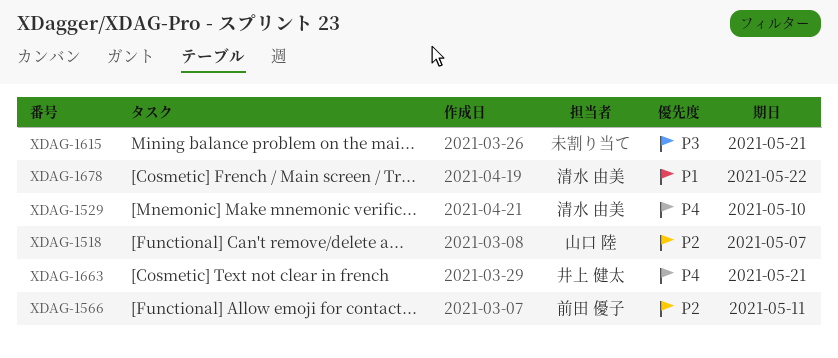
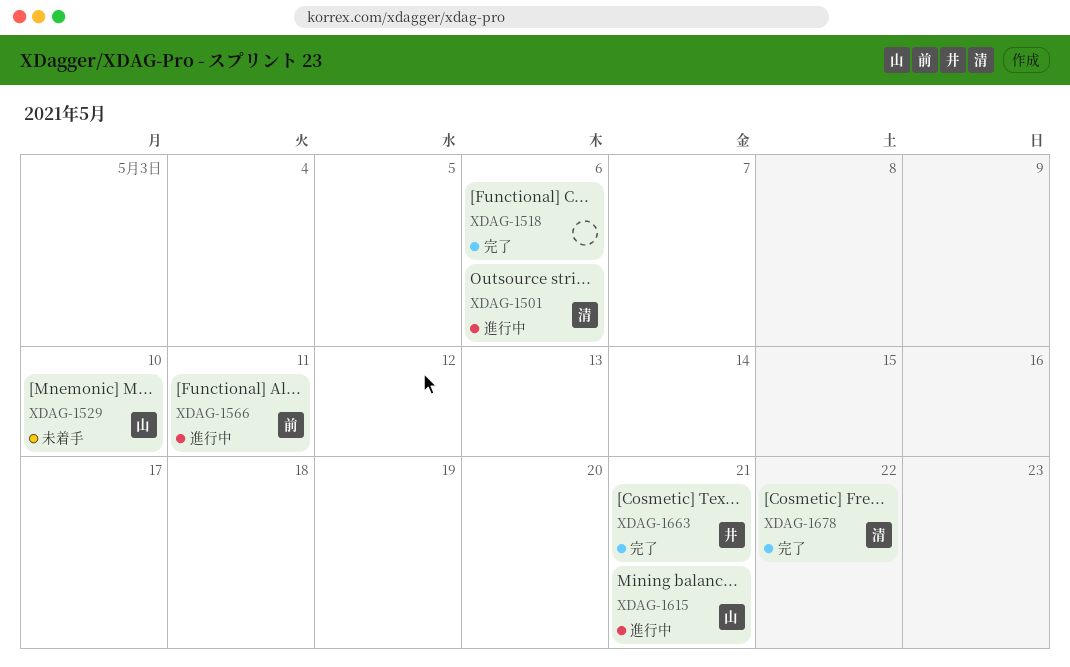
XDAG-1501: none -> present
XDAG-1518, owner: 山口 陸 -> none
XDAG-1518, due: May 7 -> May 6
XDAG-1529, owner: 清水 由美 -> 山口 陸
XDAG-1615, owner: none -> 山口 陸

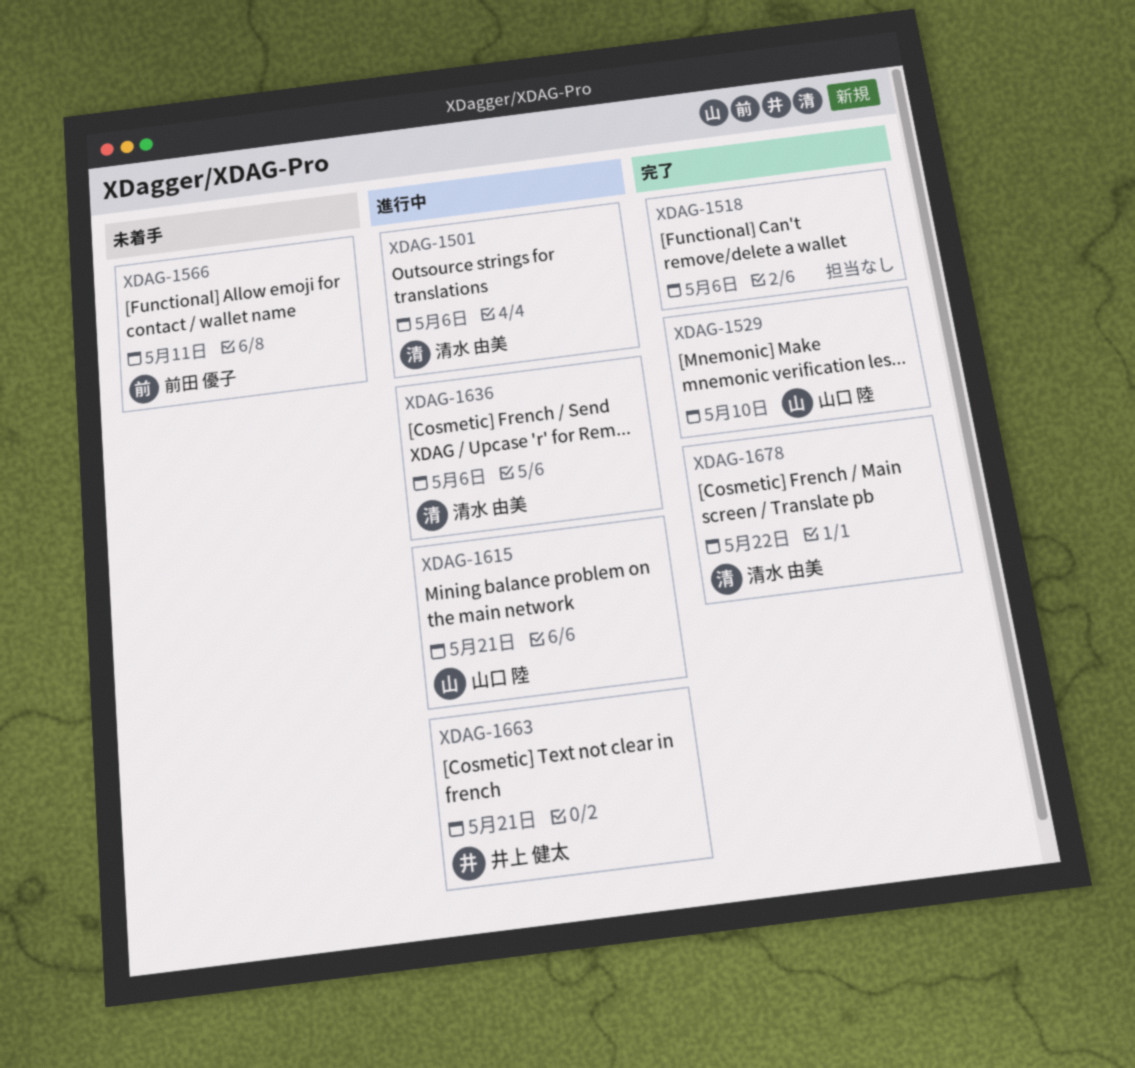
XDAG-1529, status: 未着手 -> 完了
XDAG-1566, status: 進行中 -> 未着手
XDAG-1636: none -> present
XDAG-1663, status: 完了 -> 進行中

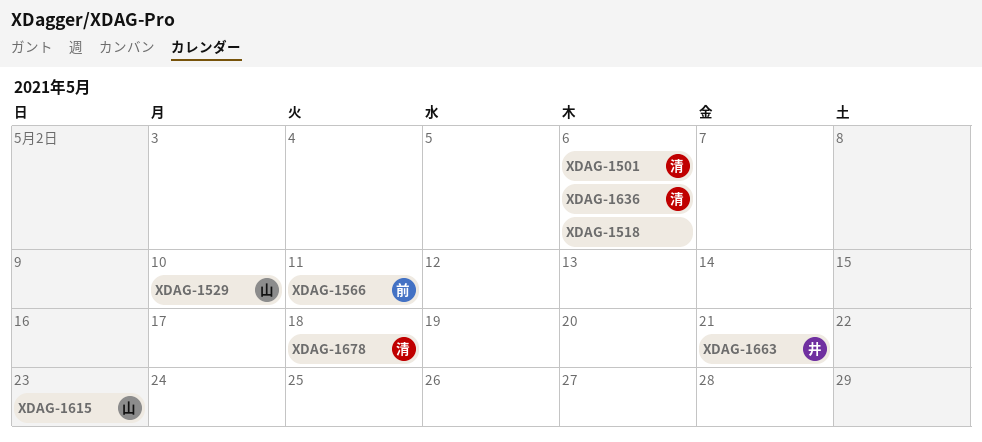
XDAG-1615, due: May 21 -> May 23
XDAG-1678, due: May 22 -> May 18

